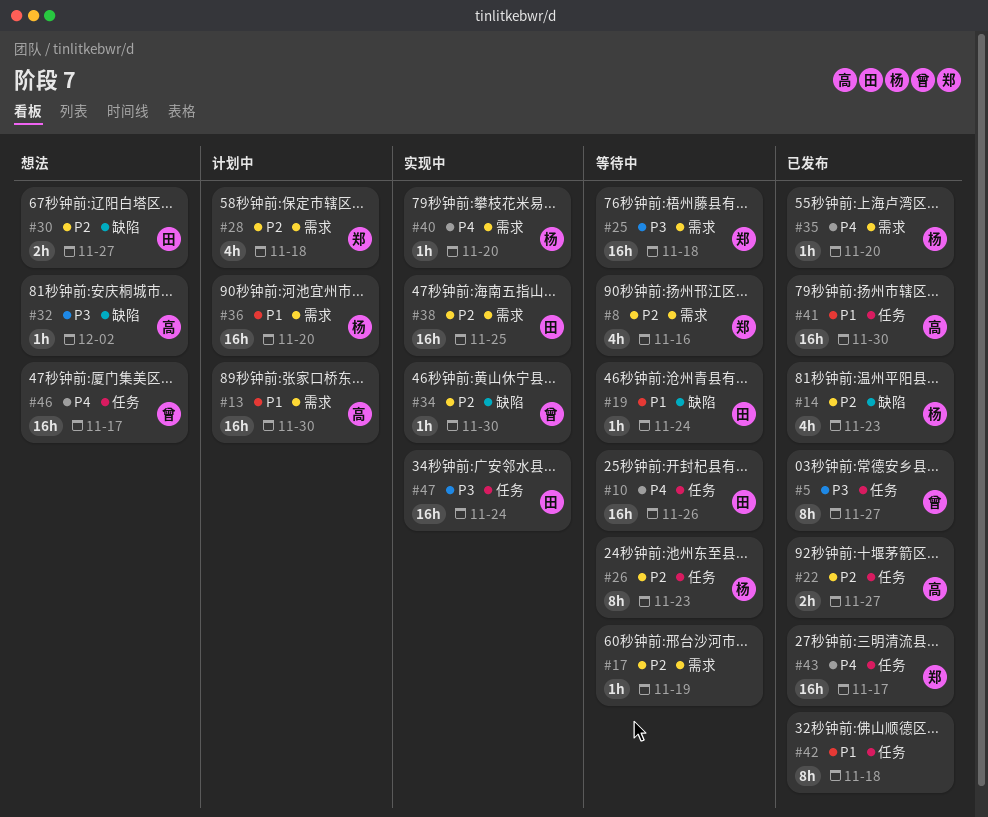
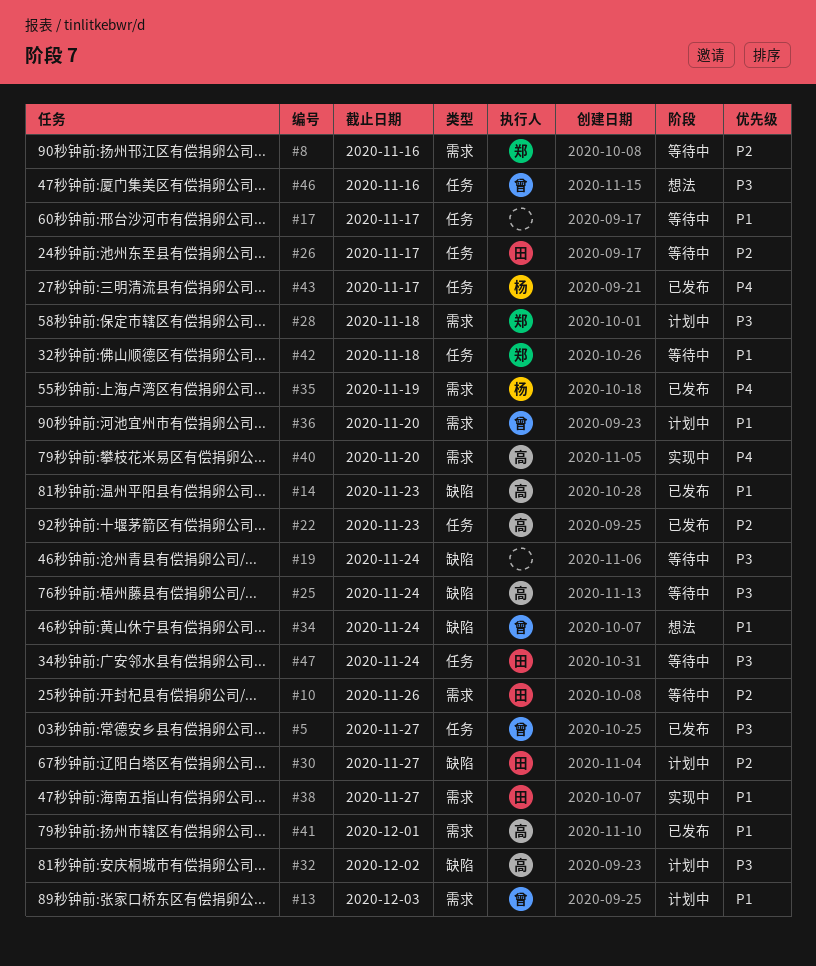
#10, priority: P4 -> P2
#10, label: 任务 -> 需求
#13, owner: 高 -> 曾
#13, due: Nov 30 -> Dec 3
#14, owner: 杨 -> 高
#14, priority: P2 -> P1
#17, priority: P2 -> P1
#17, label: 需求 -> 任务
#17, due: Nov 19 -> Nov 17
#19, owner: 田 -> none
#19, priority: P1 -> P3
#22, due: Nov 27 -> Nov 23
#25, owner: 郑 -> 高
#25, label: 需求 -> 缺陷
#25, due: Nov 18 -> Nov 24
#26, owner: 杨 -> 田
#26, due: Nov 23 -> Nov 17
#28, priority: P2 -> P3
#30, status: 想法 -> 计划中
#32, status: 想法 -> 计划中
#34, status: 实现中 -> 想法
#34, priority: P2 -> P1
#34, due: Nov 30 -> Nov 24
#35, due: Nov 20 -> Nov 19
#36, owner: 杨 -> 曾
#38, priority: P2 -> P1
#38, due: Nov 25 -> Nov 27
#40, owner: 杨 -> 高
#41, label: 任务 -> 需求
#41, due: Nov 30 -> Dec 1
#42, status: 已发布 -> 等待中
#42, owner: none -> 郑
#43, owner: 郑 -> 杨
#46, priority: P4 -> P3
#46, due: Nov 17 -> Nov 16
#47, status: 实现中 -> 等待中

